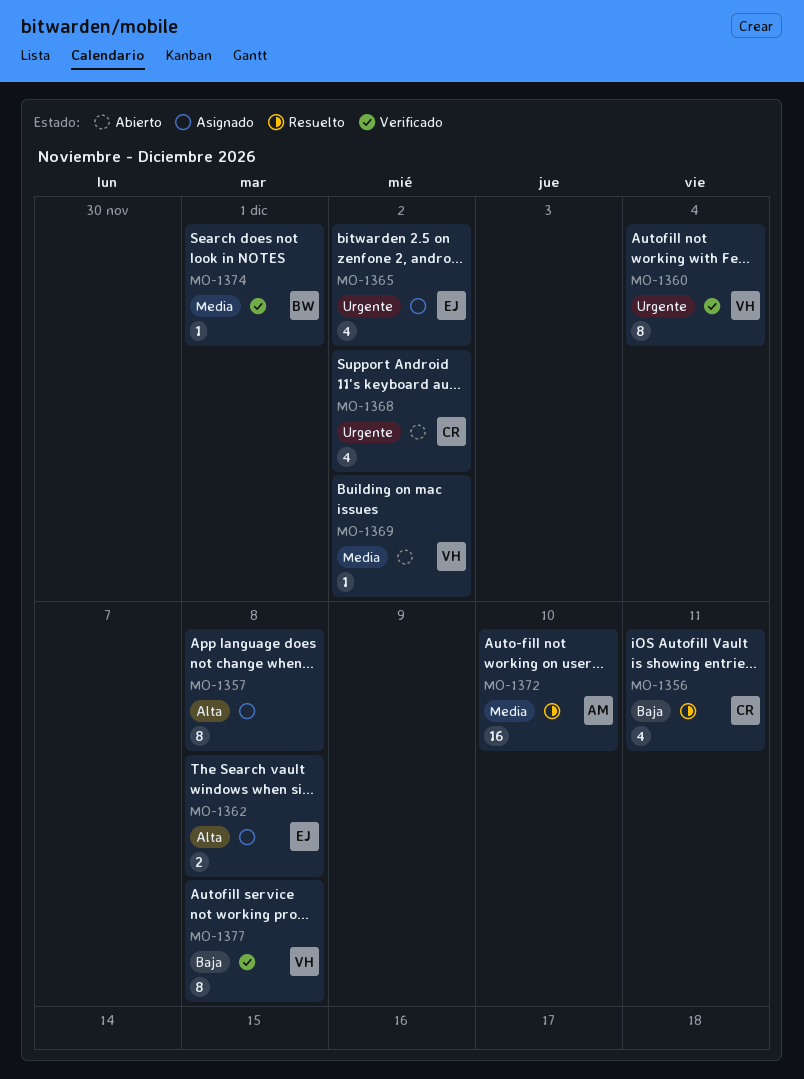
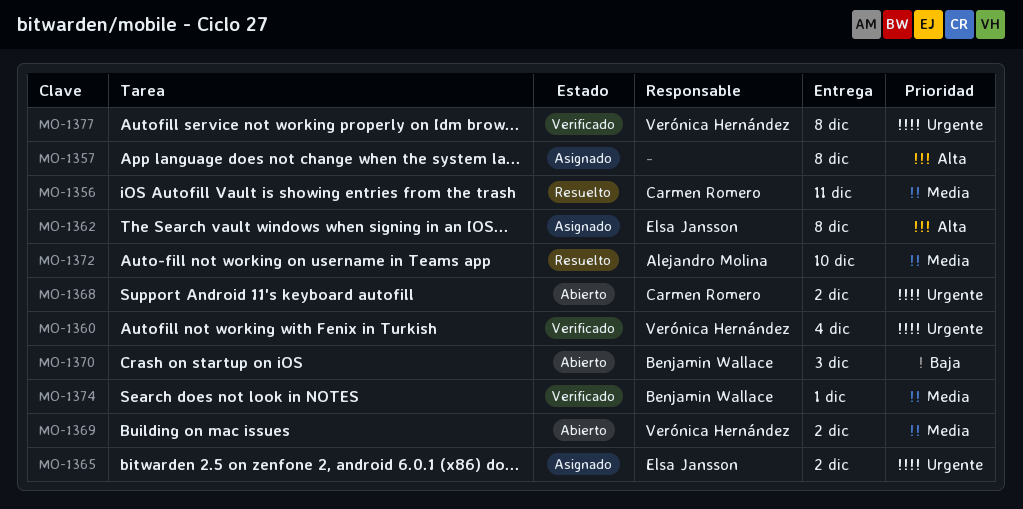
MO-1356, priority: Baja -> Media
MO-1370: none -> present
MO-1377, priority: Baja -> Urgente

